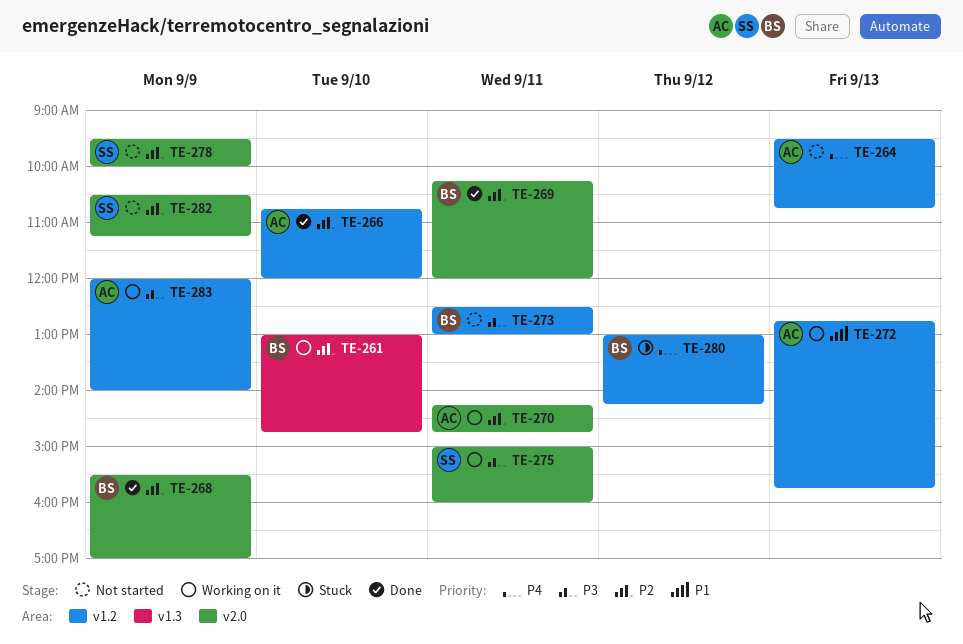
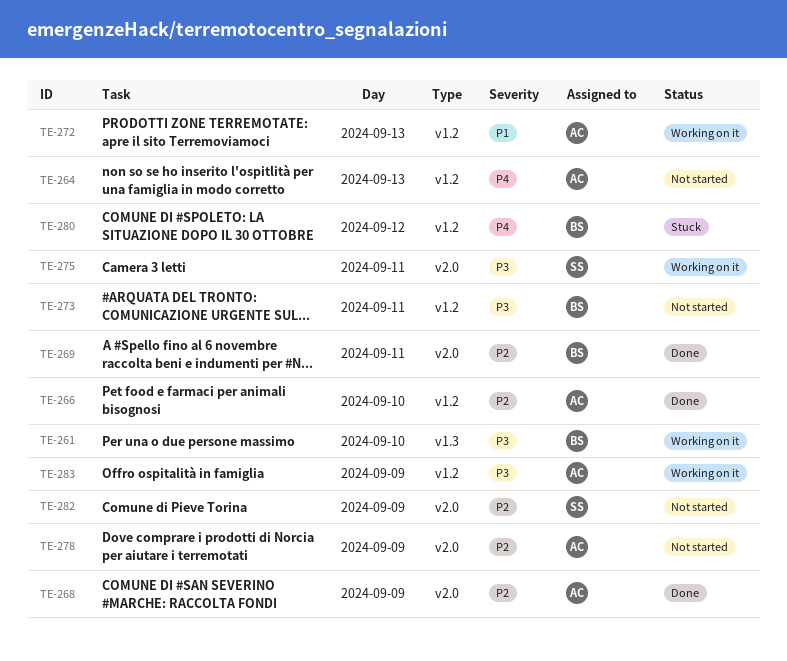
TE-261, priority: P2 -> P3
TE-268, owner: BS -> AC
TE-270: present -> none
TE-278, owner: SS -> AC

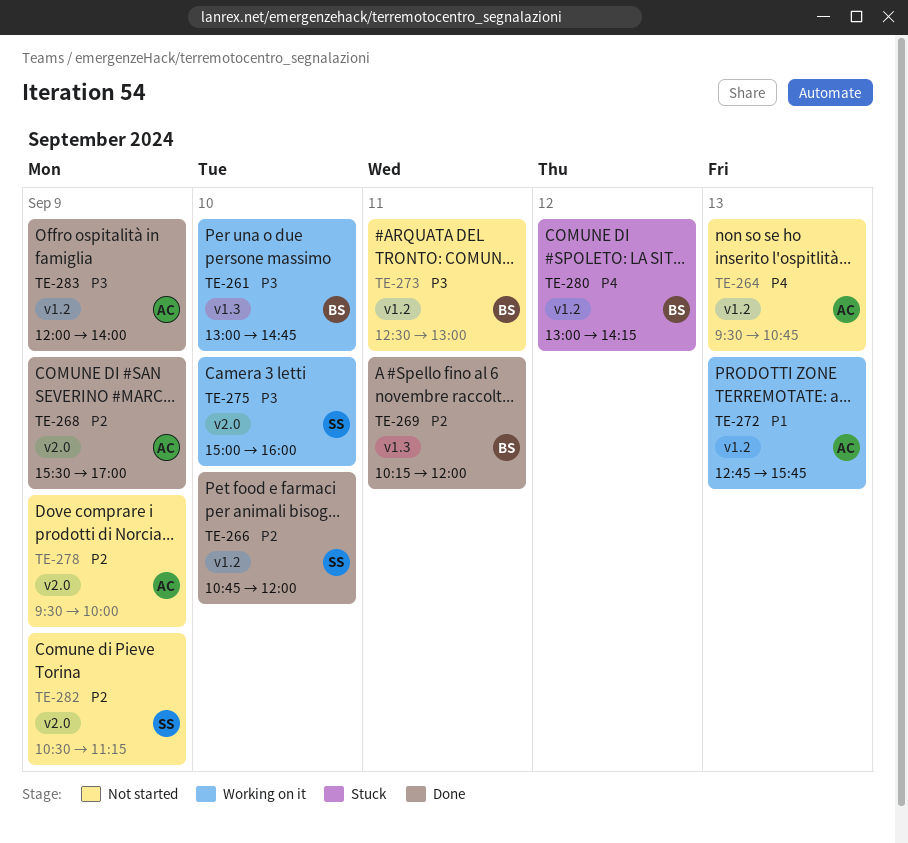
TE-266, owner: AC -> SS
TE-269, label: v2.0 -> v1.3
TE-275, day: Sep 11 -> Sep 10
TE-283, status: Working on it -> Done

